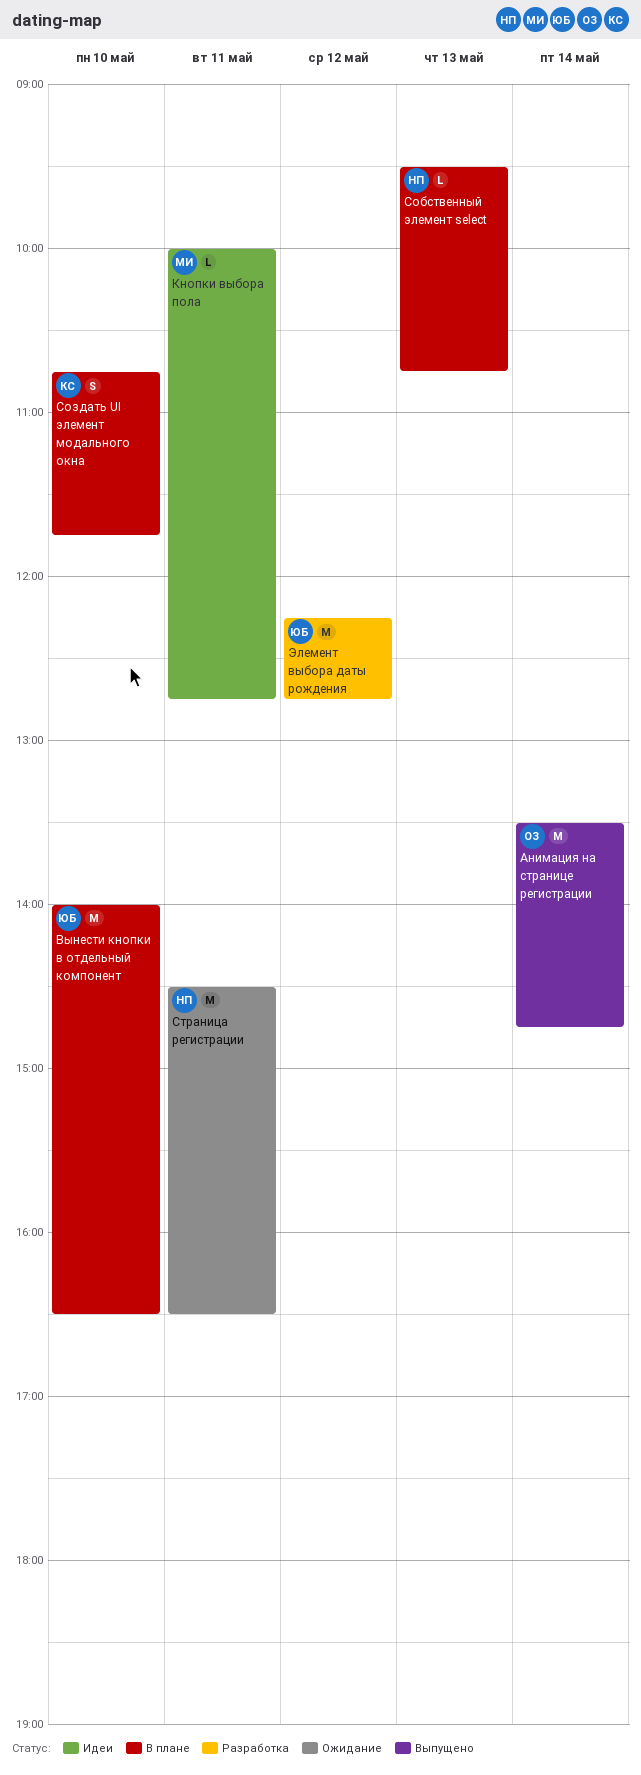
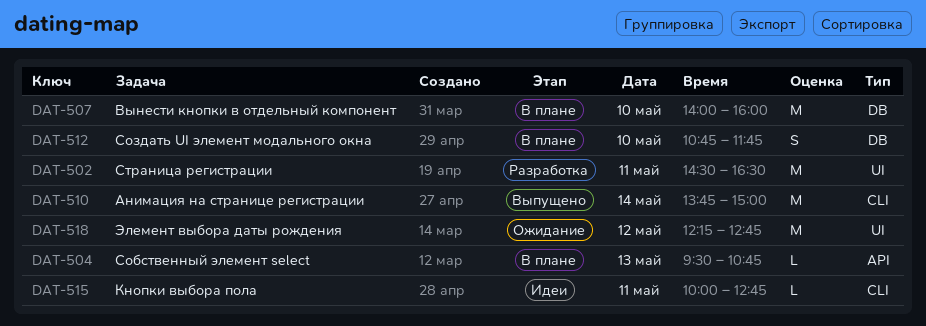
Анимация на странице регистрации, begins: 13:30 -> 13:45
Анимация на странице регистрации, ends: 14:45 -> 15:00
Вынести кнопки в отдельный компонент, ends: 16:30 -> 16:00
Страница регистрации, status: Ожидание -> Разработка
Элемент выбора даты рождения, status: Разработка -> Ожидание

